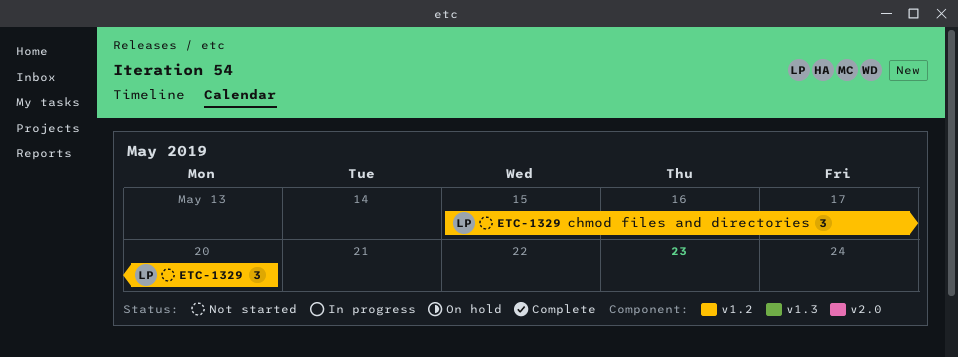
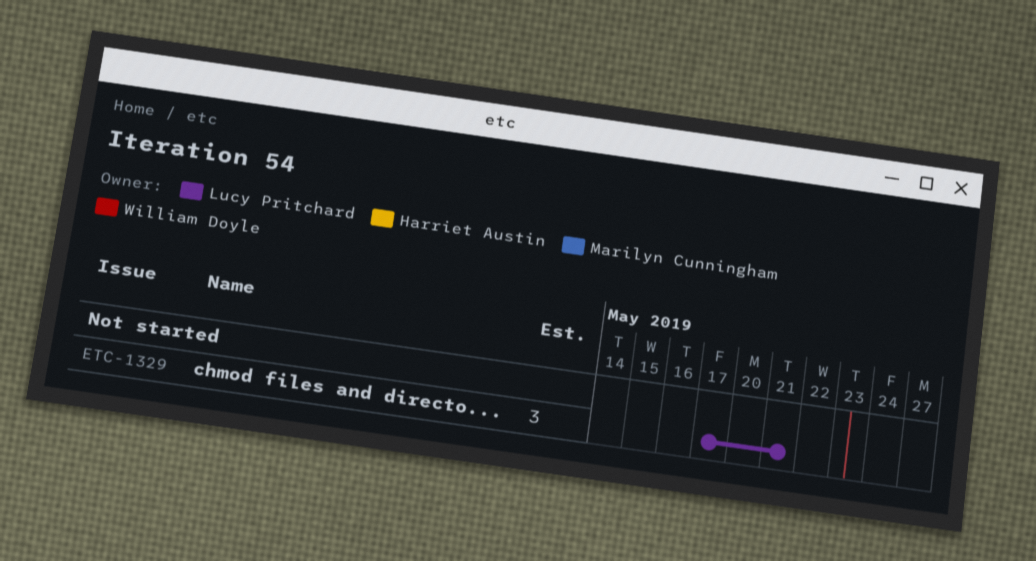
ETC-1329, start: May 15 -> May 17
ETC-1329, due: May 20 -> May 21

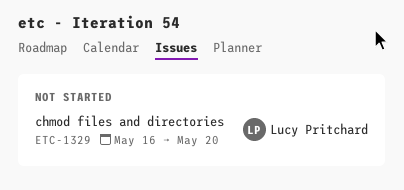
ETC-1329, start: May 17 -> May 16
ETC-1329, due: May 21 -> May 20

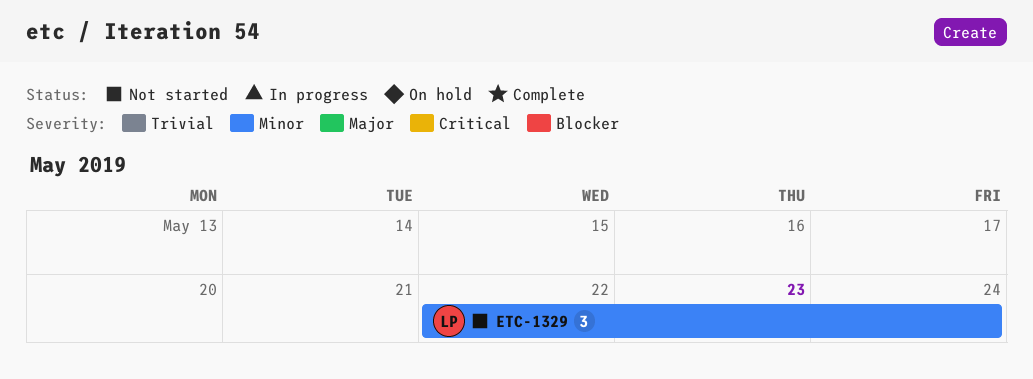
ETC-1329, start: May 16 -> May 22
ETC-1329, due: May 20 -> May 24

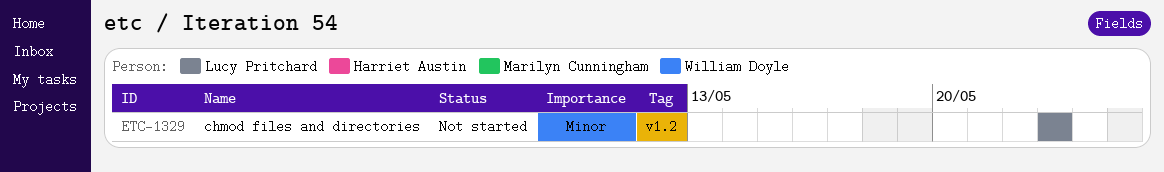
ETC-1329, start: May 22 -> May 23
ETC-1329, due: May 24 -> May 23

